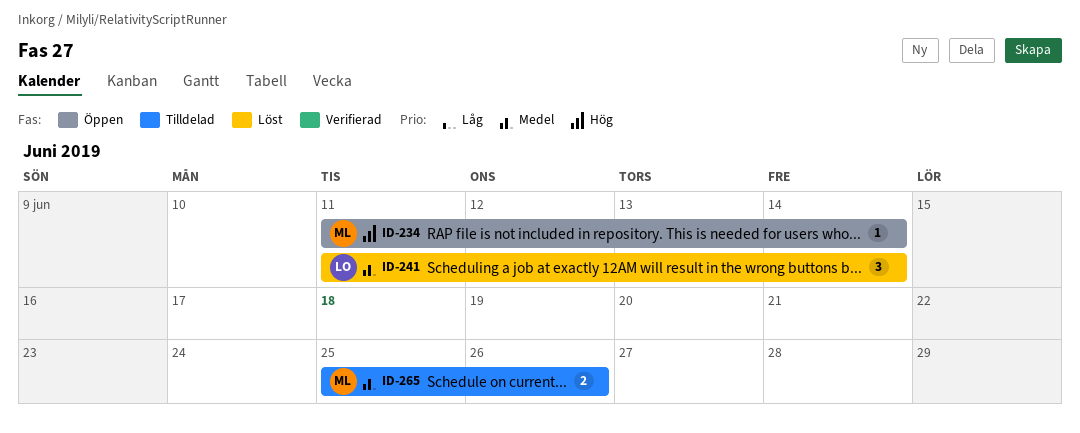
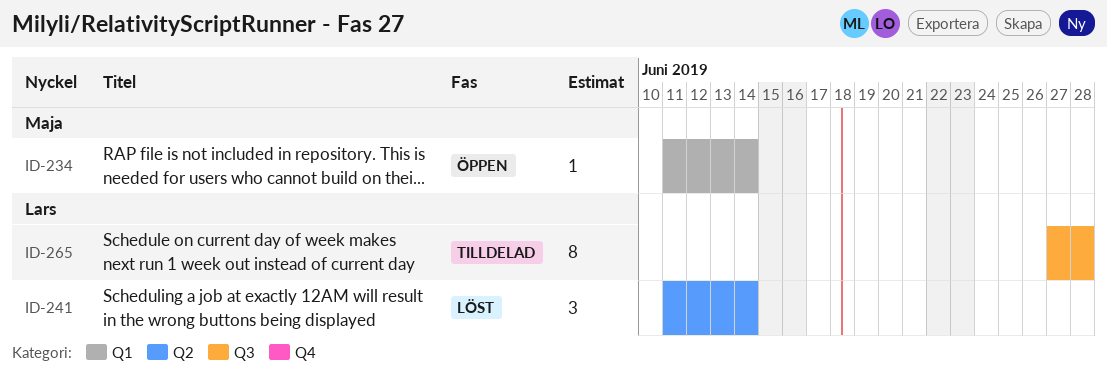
ID-265, owner: Maja -> Lars
ID-265, estimate: 2 -> 8
ID-265, start: Jun 25 -> Jun 27
ID-265, due: Jun 26 -> Jun 28

